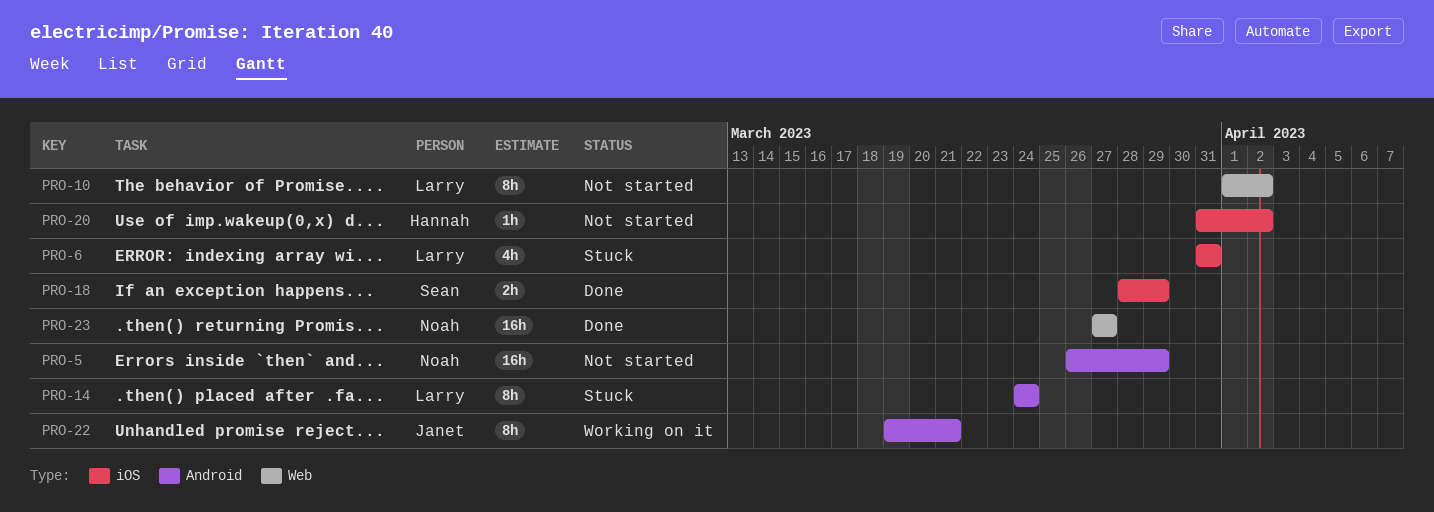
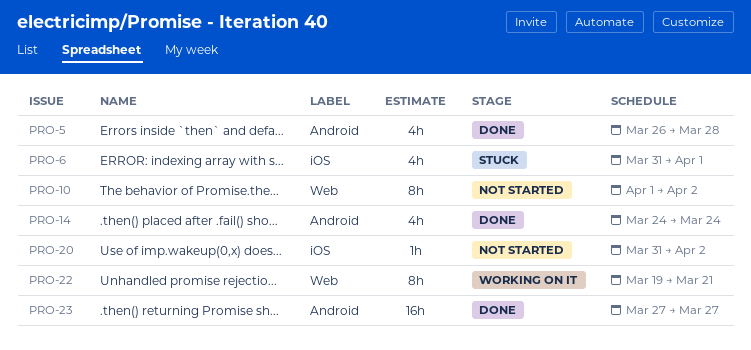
PRO-5, status: Not started -> Done
PRO-5, estimate: 16h -> 4h
PRO-5, due: Mar 29 -> Mar 28
PRO-6, due: Mar 31 -> Apr 1
PRO-14, status: Stuck -> Done
PRO-14, estimate: 8h -> 4h
PRO-18: present -> none
PRO-22, label: Android -> Web
PRO-23, label: Web -> Android

